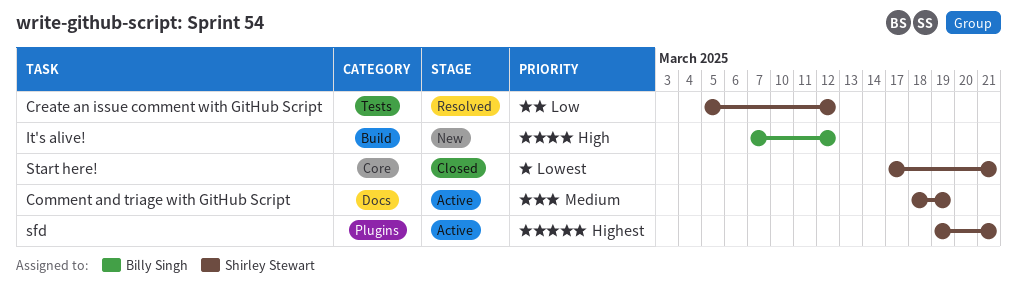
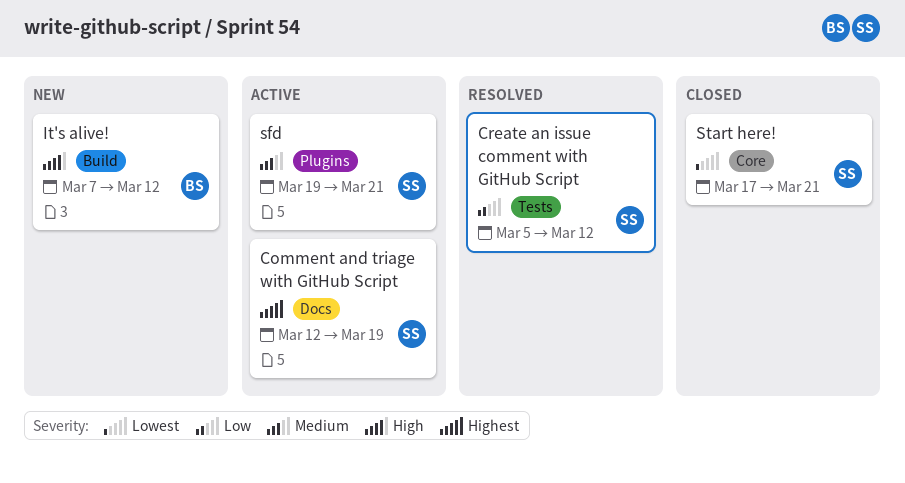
Comment and triage with GitHub Script, priority: Medium -> Highest
Comment and triage with GitHub Script, start: Mar 18 -> Mar 12
sfd, priority: Highest -> Medium

